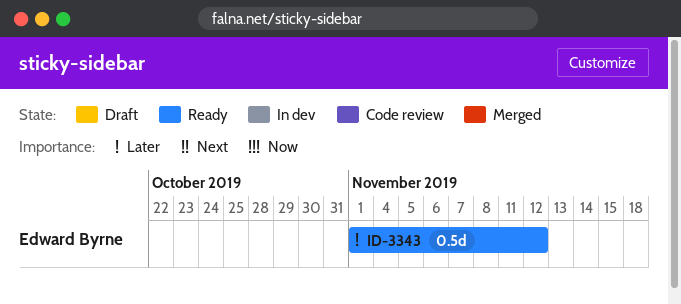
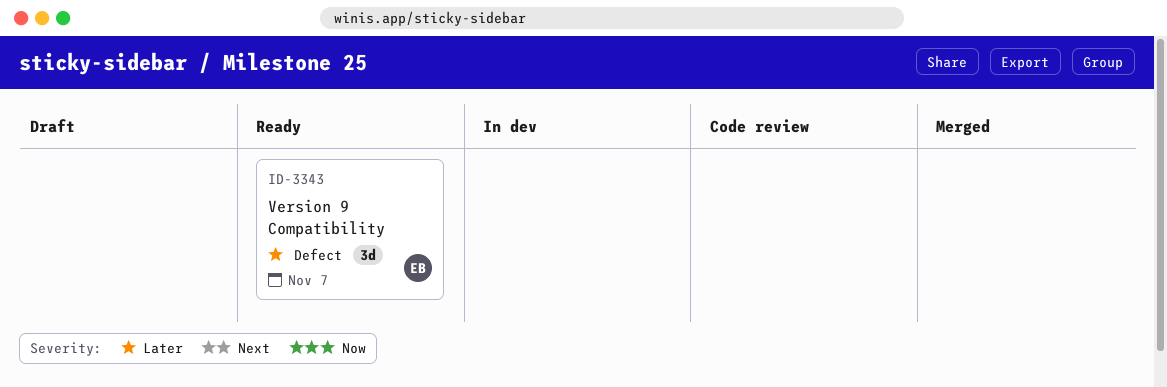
ID-3343, estimate: 0.5d -> 3d
ID-3343, due: Nov 12 -> Nov 7

